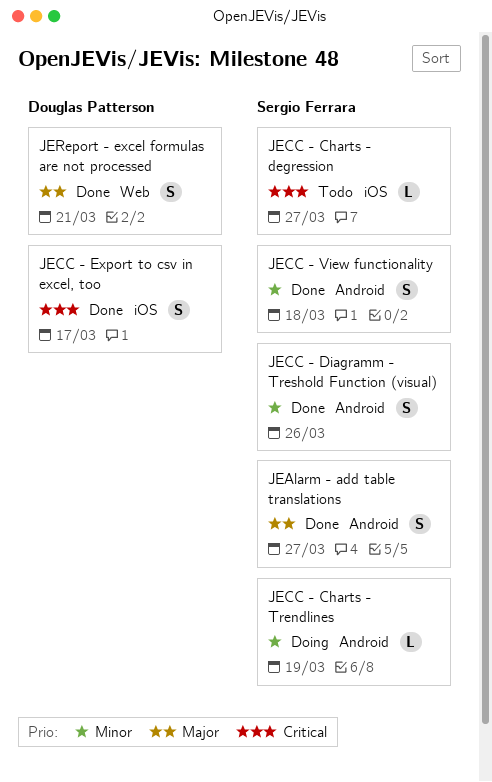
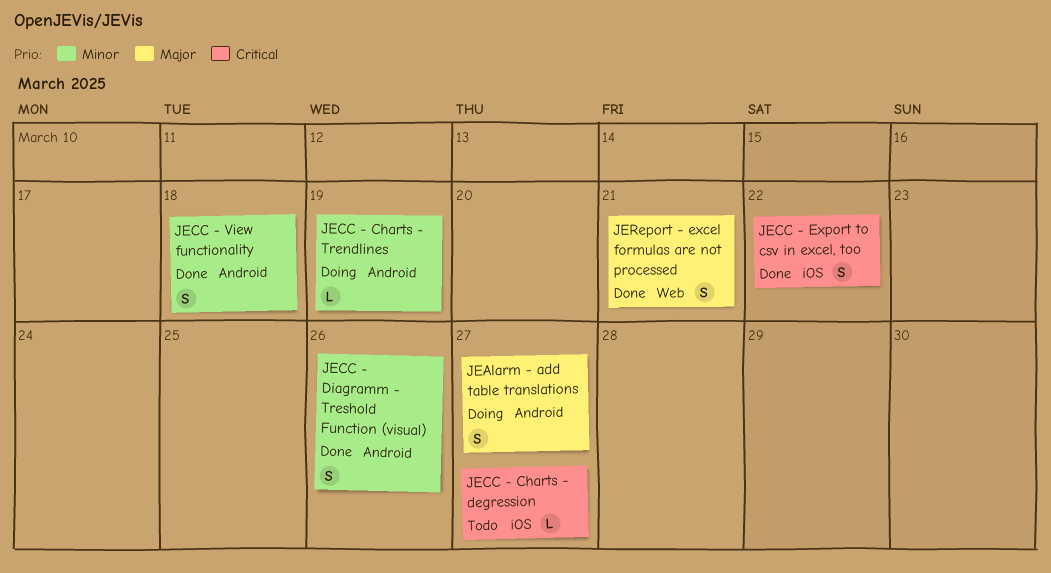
JEAlarm - add table translations, status: Done -> Doing
JECC - Export to csv in excel, too, due: Mar 17 -> Mar 22

